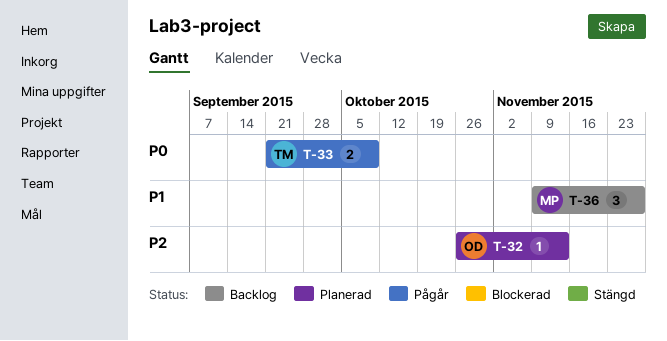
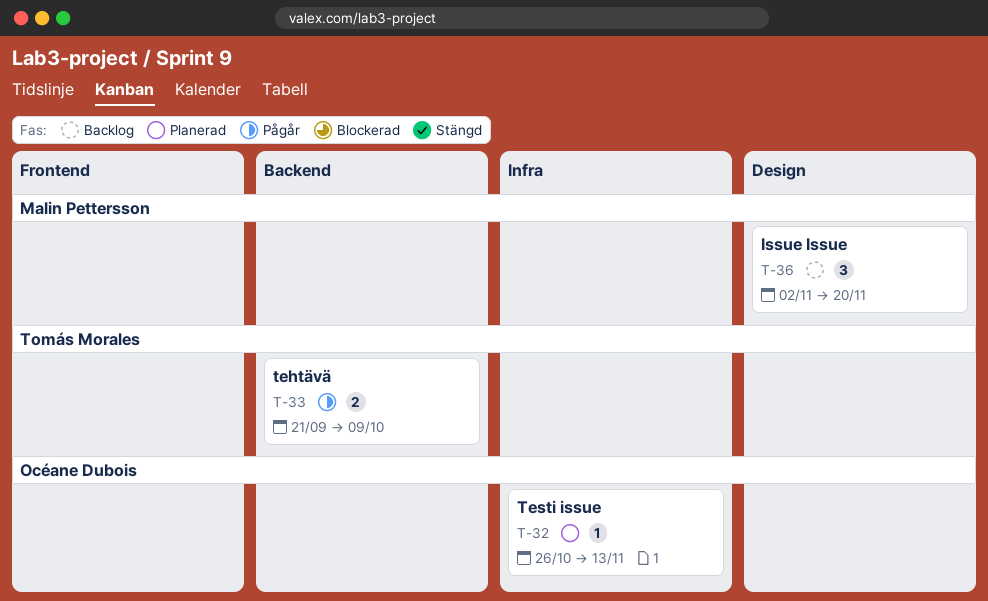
T-36, start: Nov 9 -> Nov 2
T-36, due: Nov 27 -> Nov 20

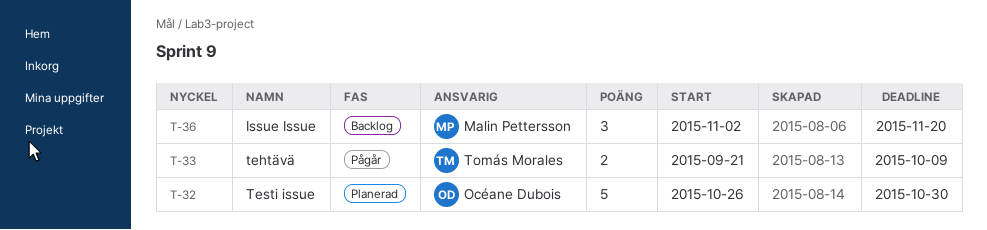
T-32, estimate: 1 -> 5
T-32, due: Nov 13 -> Oct 30

